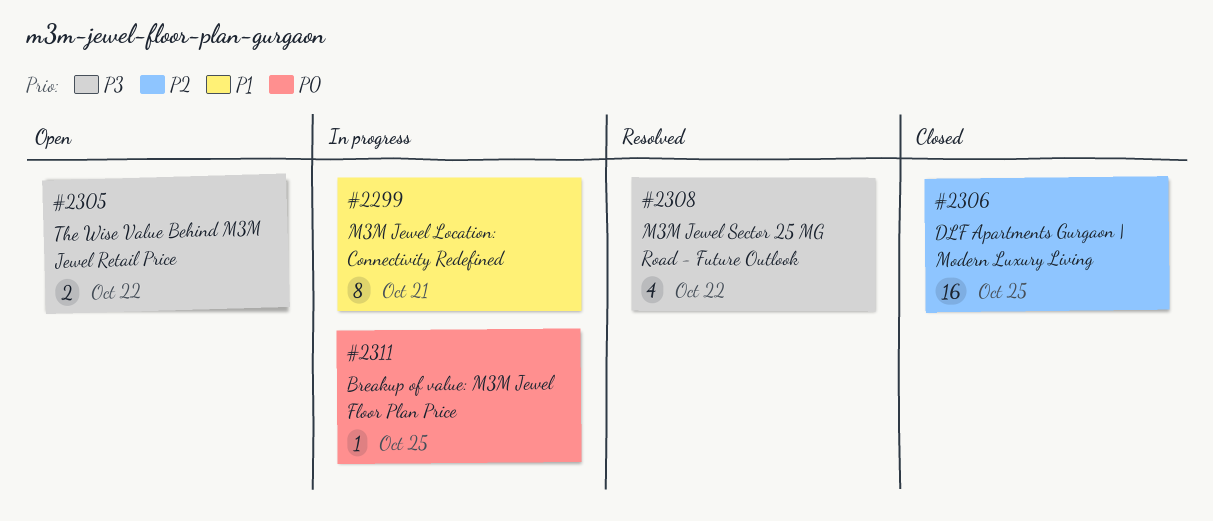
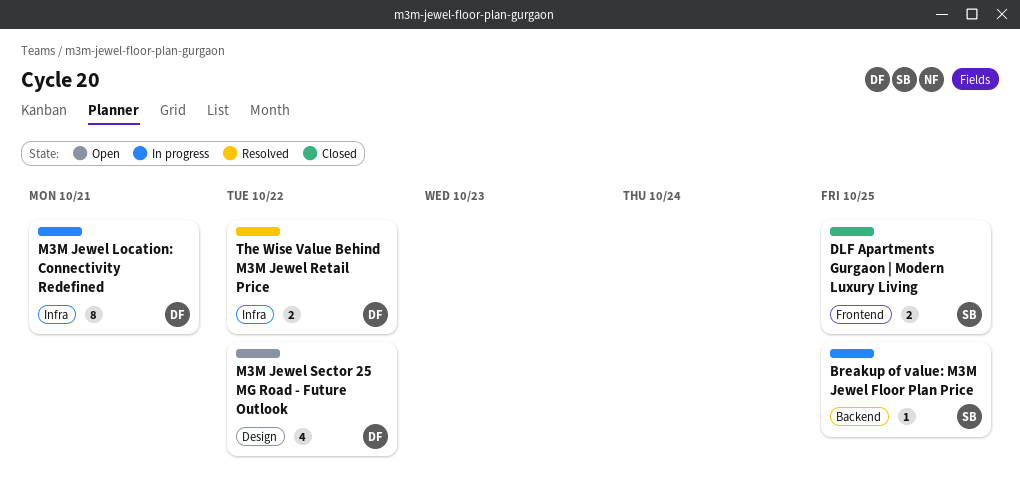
DLF Apartments Gurgaon | Modern Luxury Living, estimate: 16 -> 2
M3M Jewel Sector 25 MG Road - Future Outlook, status: Resolved -> Open
The Wise Value Behind M3M Jewel Retail Price, status: Open -> Resolved

